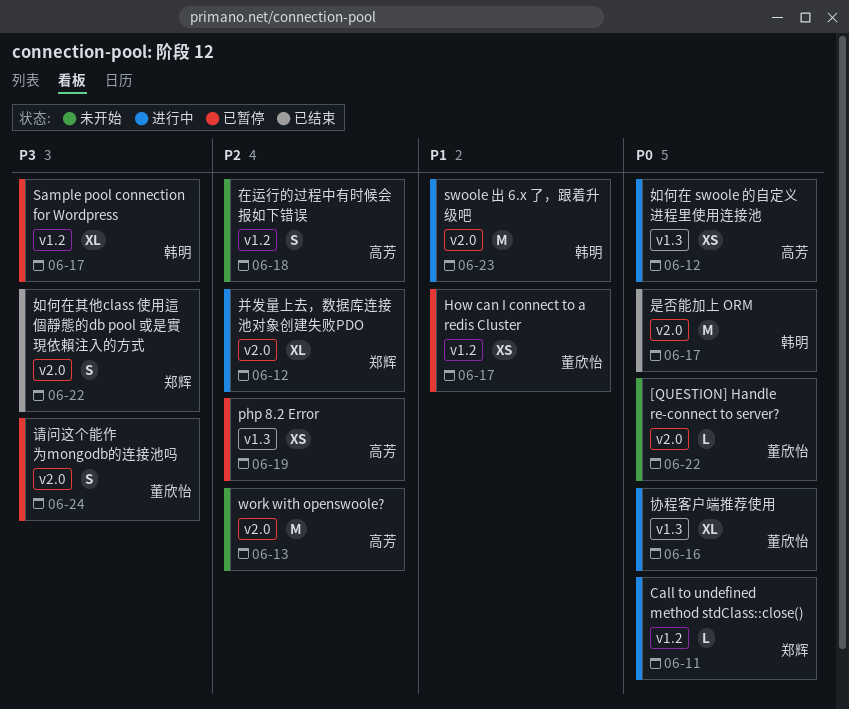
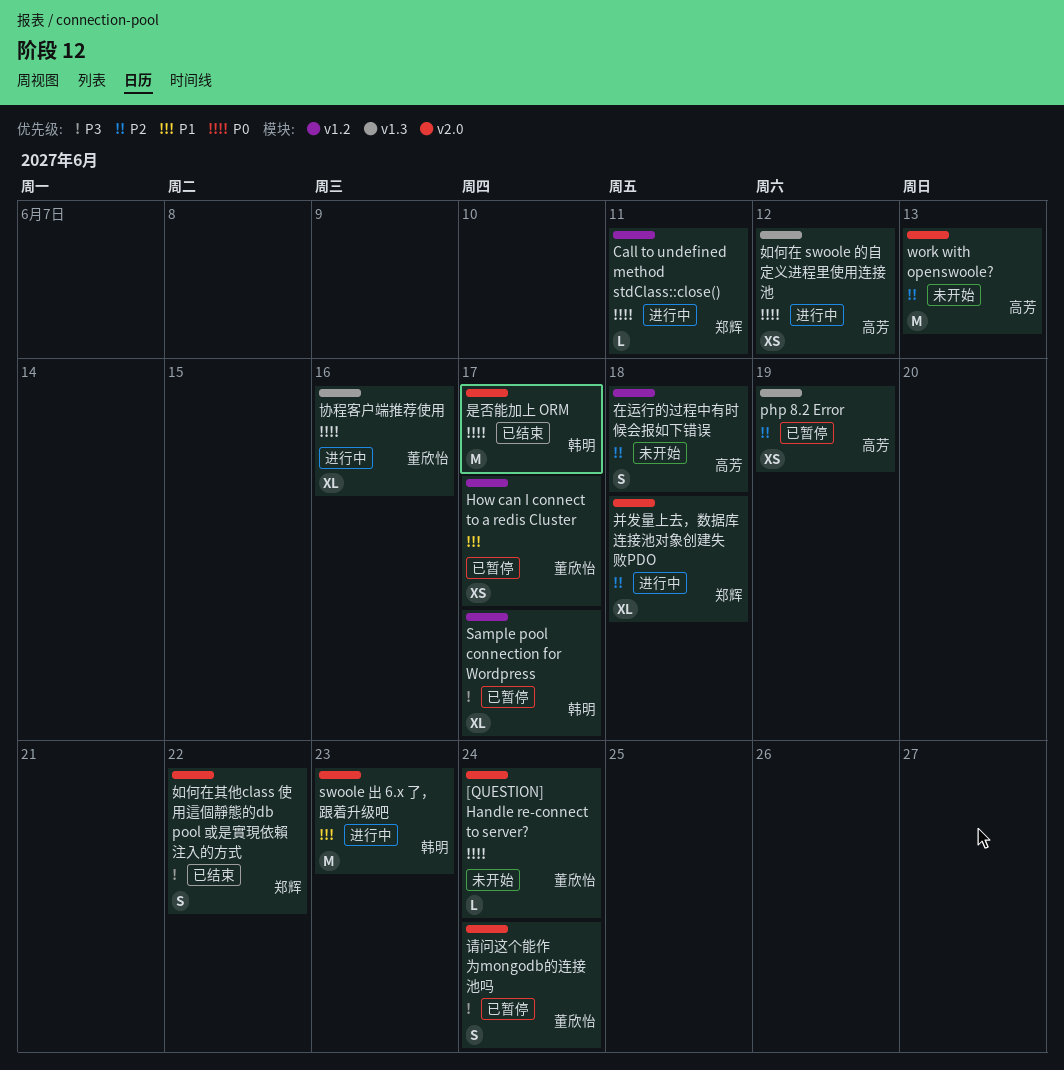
[QUESTION] Handle re-connect to server?, due: Jun 22 -> Jun 24
并发量上去，数据库连接池对象创建失败PDO, due: Jun 12 -> Jun 18

